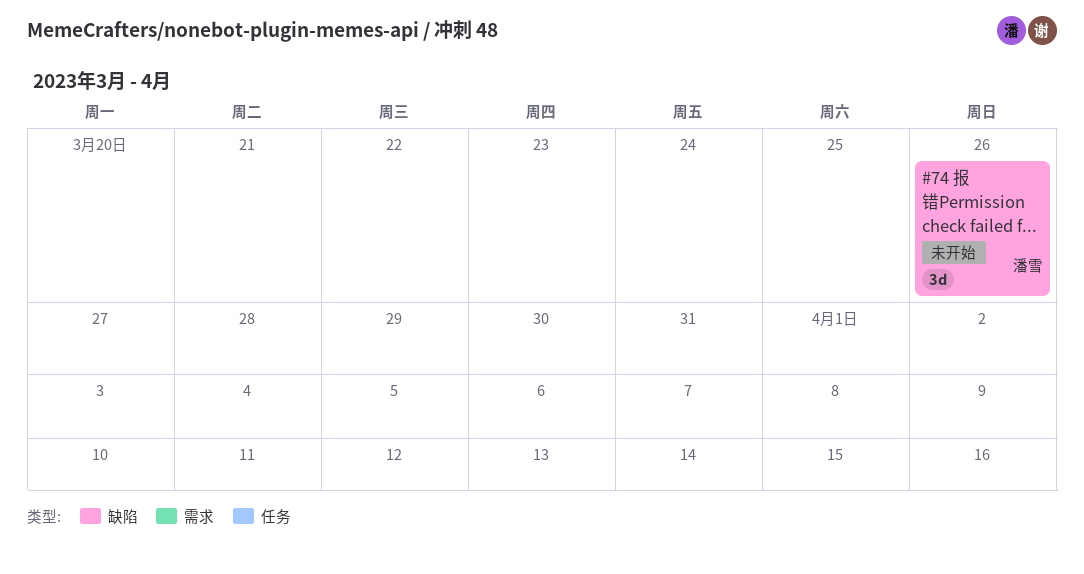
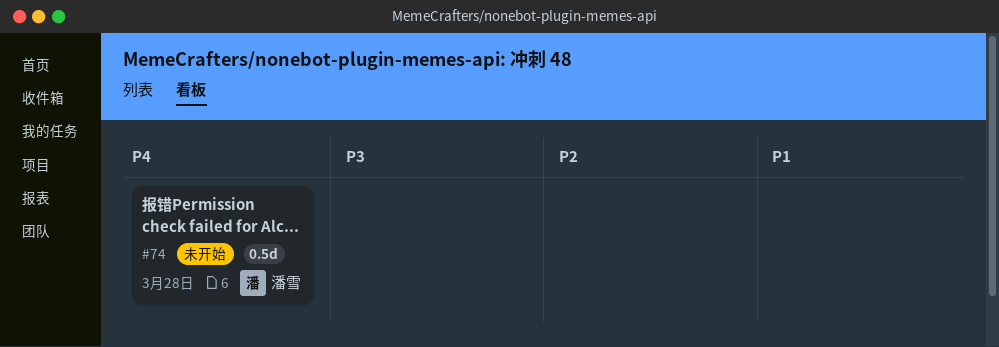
#74, estimate: 3d -> 0.5d
#74, due: Mar 26 -> Mar 28

